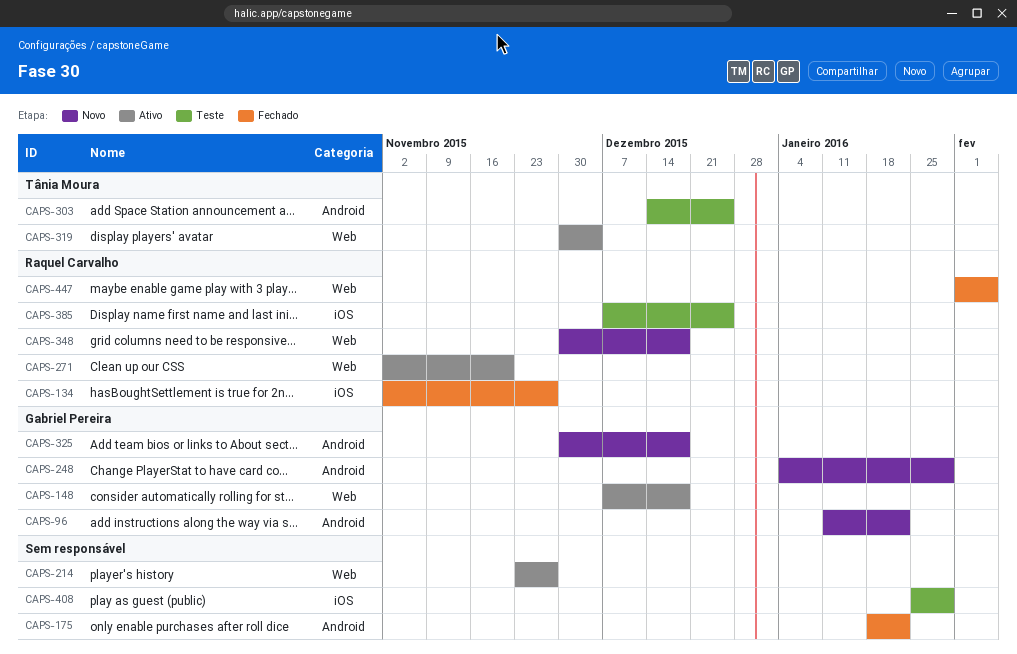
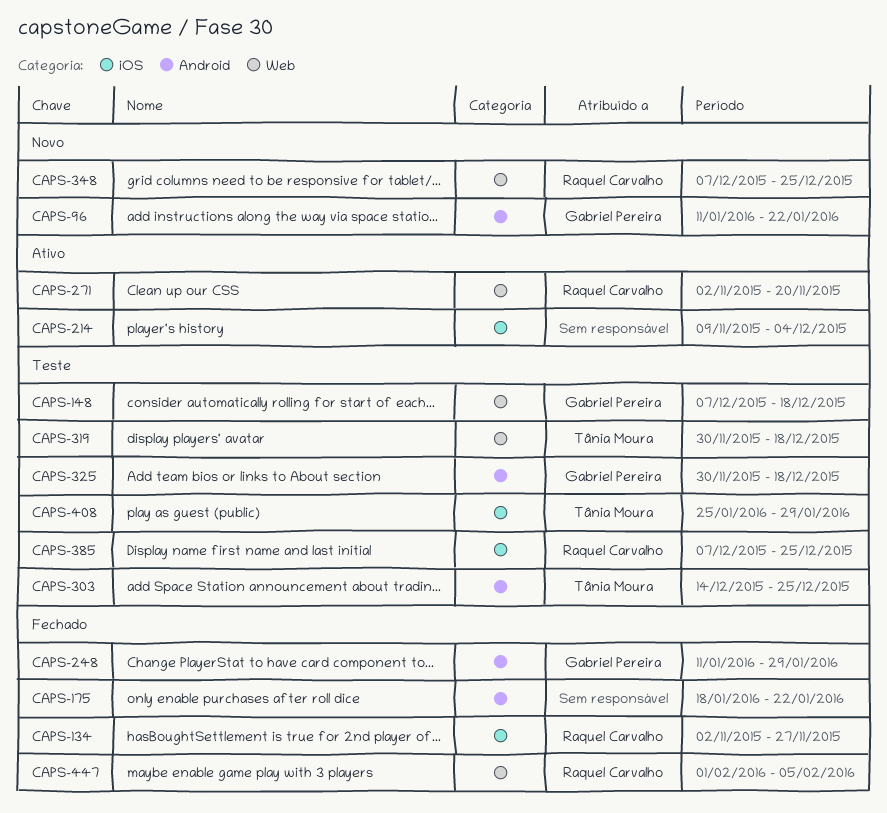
CAPS-148, status: Ativo -> Teste
CAPS-214, label: Web -> iOS
CAPS-214, start: Nov 23 -> Nov 9
CAPS-214, due: Nov 27 -> Dec 4
CAPS-248, status: Novo -> Fechado
CAPS-248, start: Jan 4 -> Jan 11
CAPS-319, status: Ativo -> Teste
CAPS-319, due: Dec 4 -> Dec 18
CAPS-325, status: Novo -> Teste
CAPS-348, start: Nov 30 -> Dec 7
CAPS-348, due: Dec 18 -> Dec 25
CAPS-408, owner: none -> Tânia Moura

